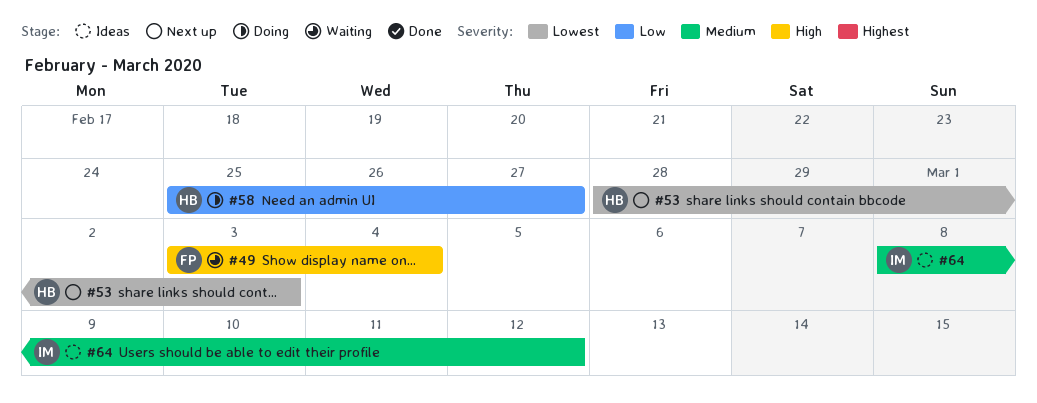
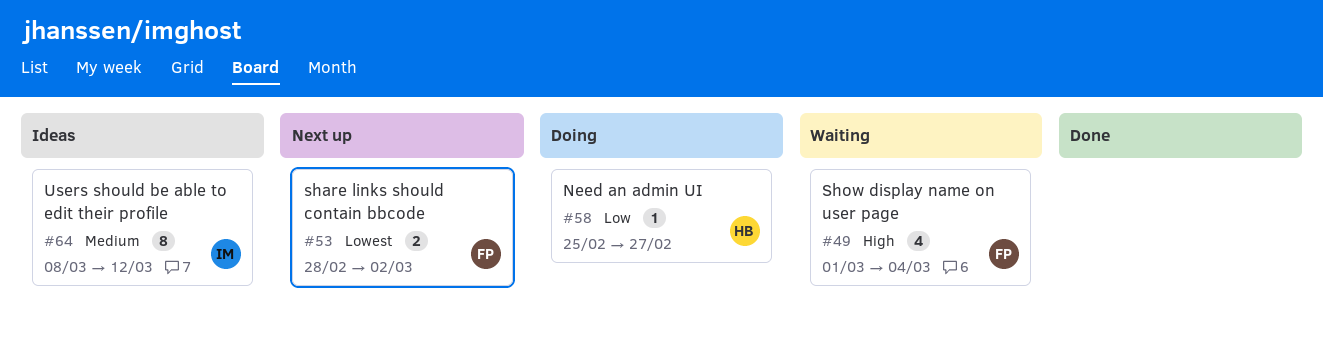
#49, start: Mar 3 -> Mar 1
#53, owner: HB -> FP
#53, due: Mar 3 -> Mar 2

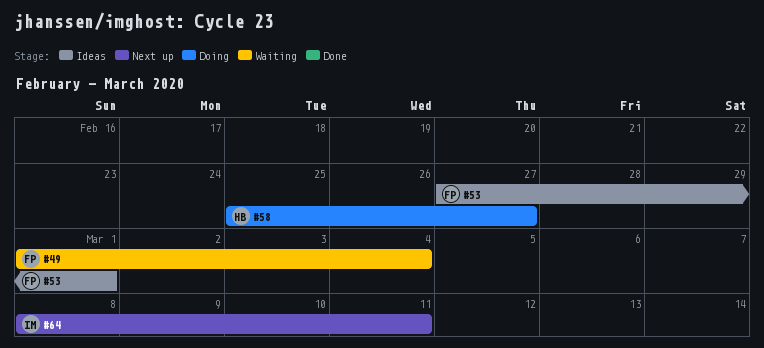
#53, status: Next up -> Ideas
#53, start: Feb 28 -> Feb 27
#53, due: Mar 2 -> Mar 1
#64, status: Ideas -> Next up
#64, due: Mar 12 -> Mar 11

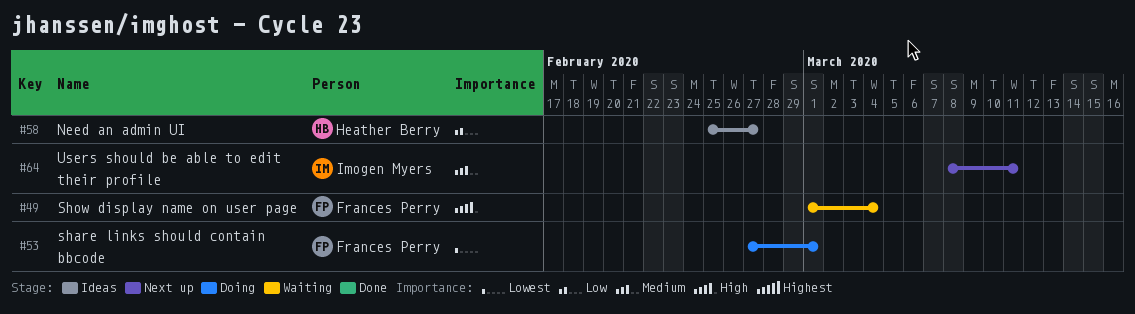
#53, status: Ideas -> Doing
#58, status: Doing -> Ideas

